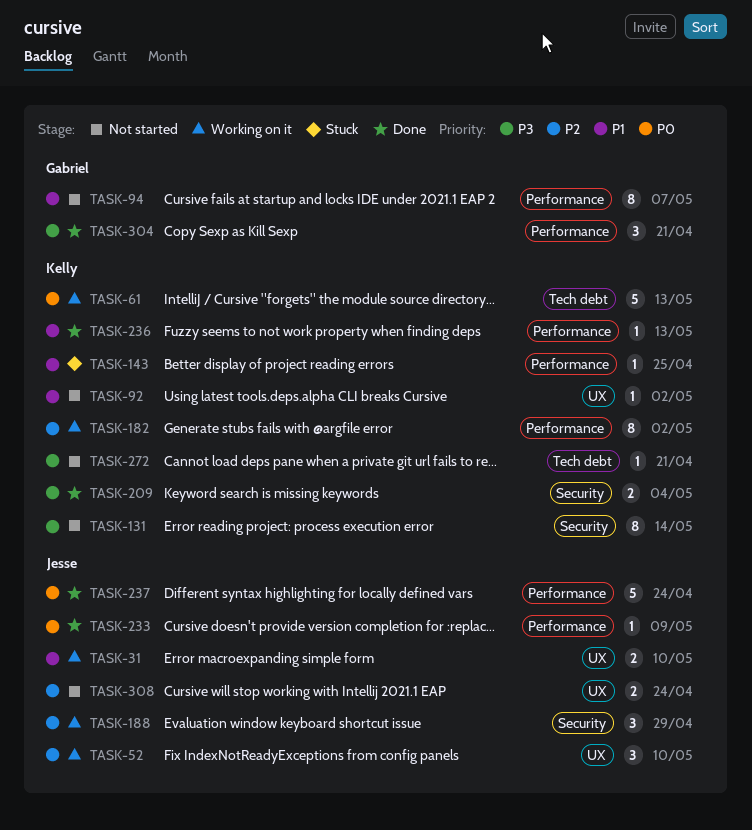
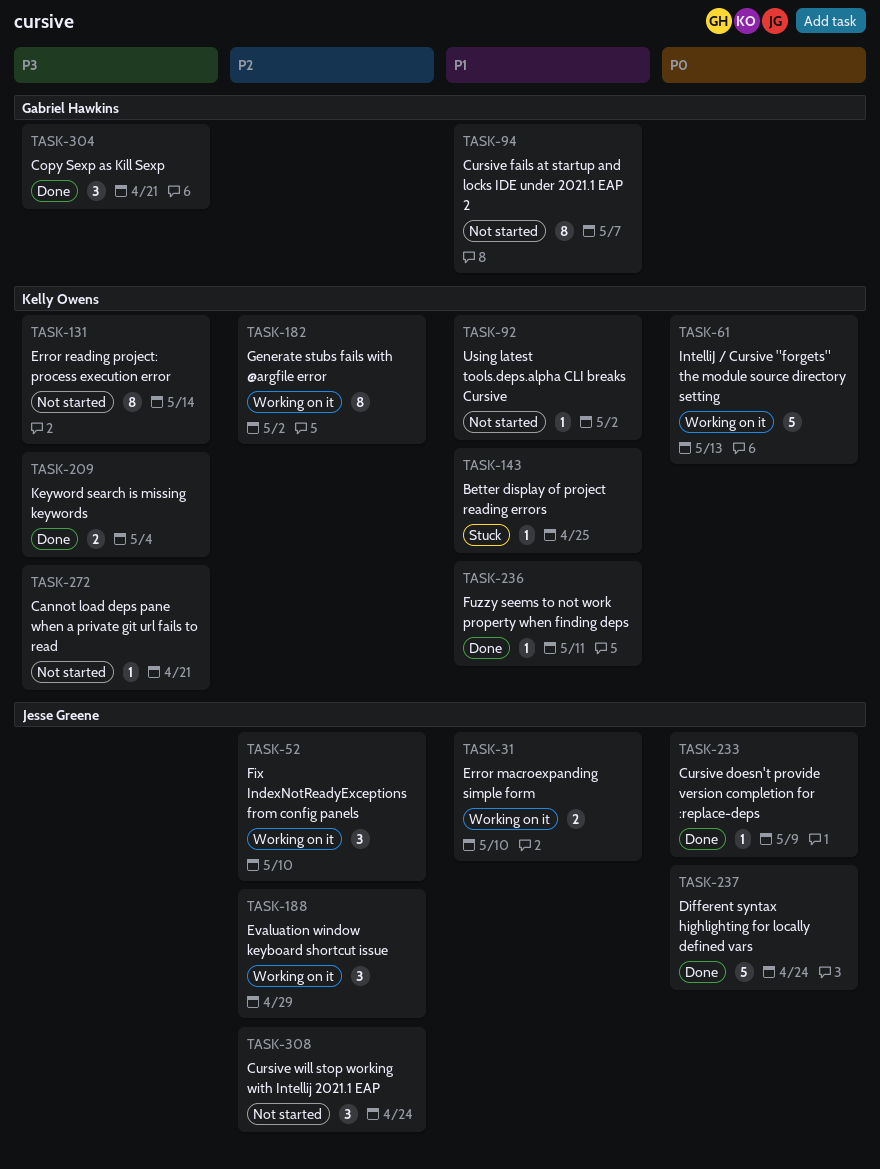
TASK-236, due: May 13 -> May 11
TASK-308, estimate: 2 -> 3

